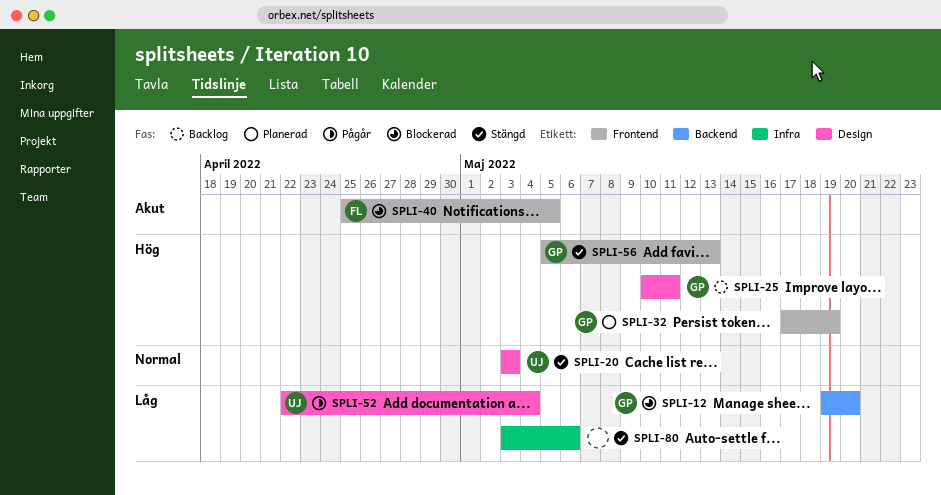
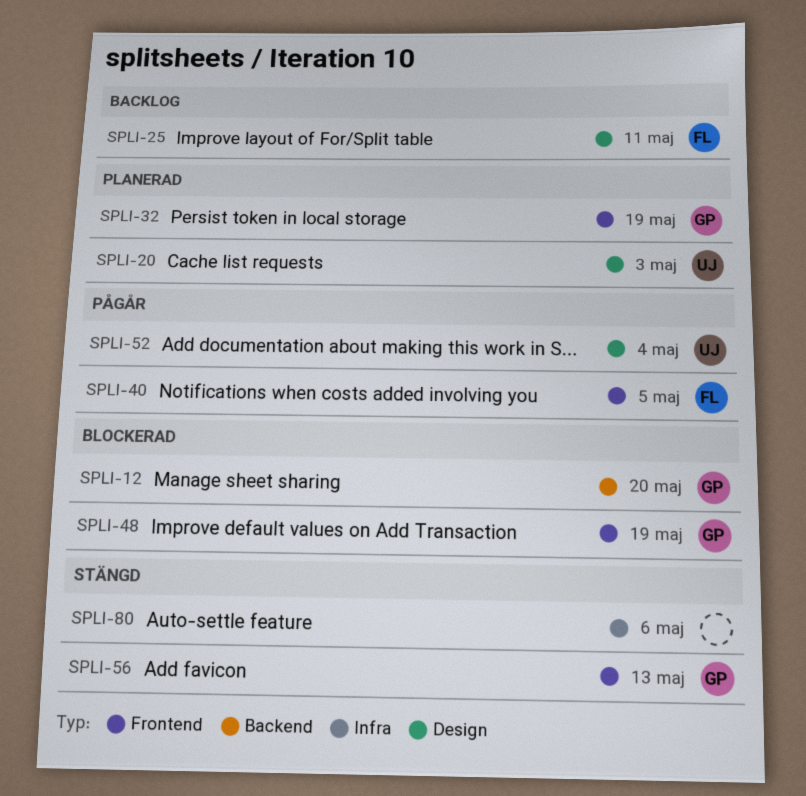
SPLI-20, status: Stängd -> Planerad
SPLI-25, owner: GP -> FL
SPLI-40, status: Blockerad -> Pågår
SPLI-48: none -> present

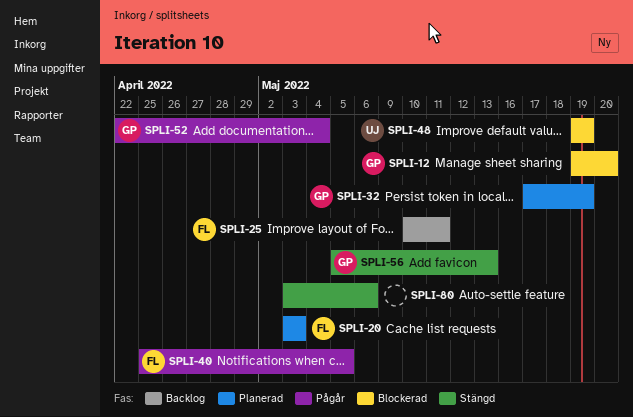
SPLI-20, owner: UJ -> FL
SPLI-48, owner: GP -> UJ
SPLI-52, owner: UJ -> GP

